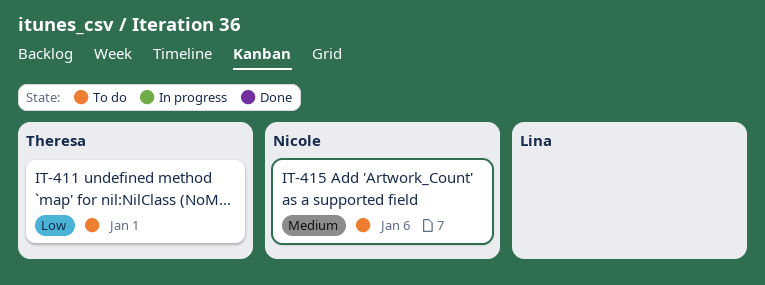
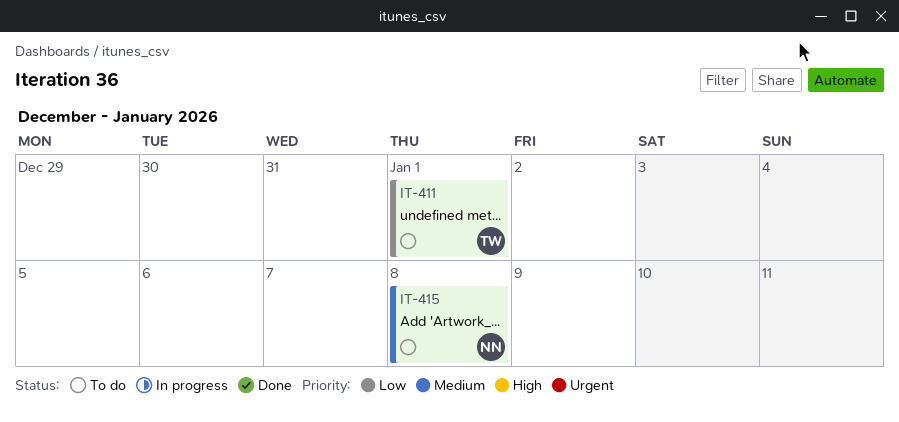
IT-415, due: Jan 6 -> Jan 8

